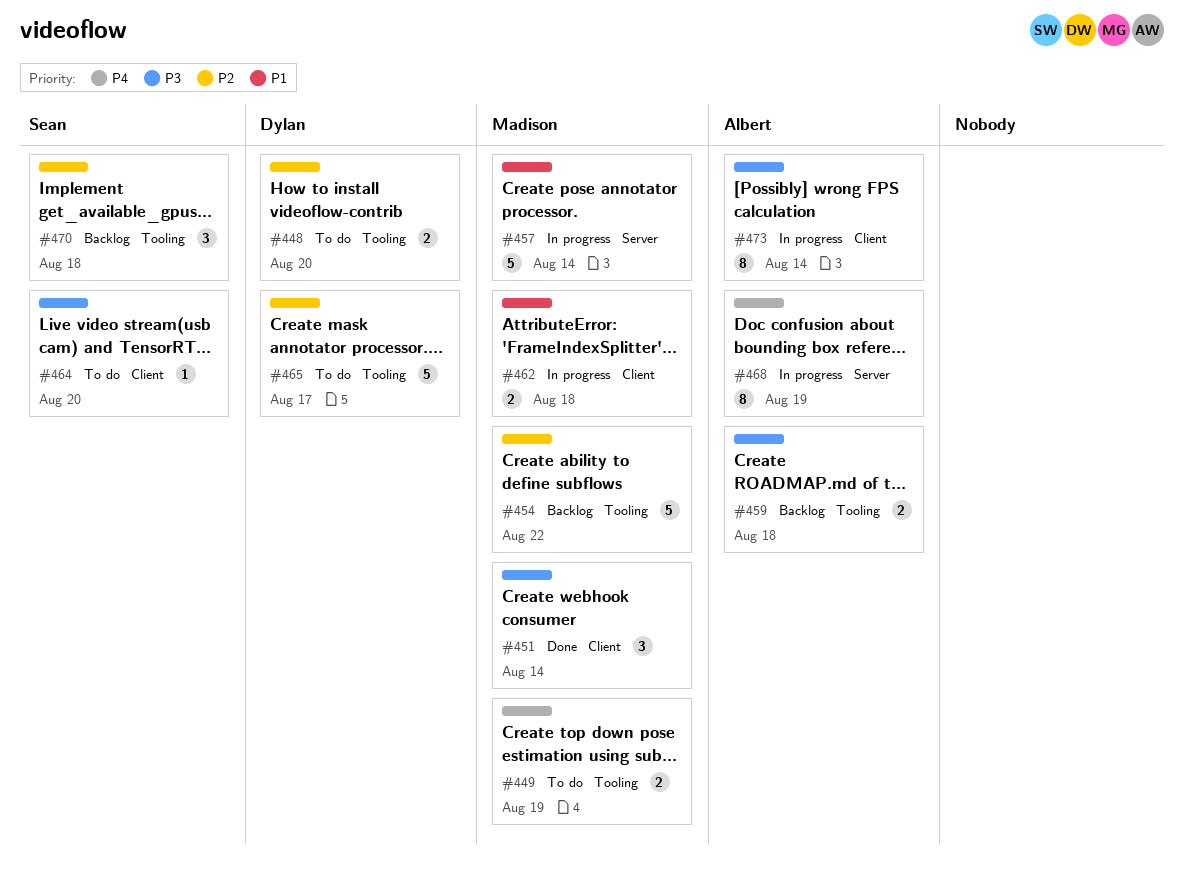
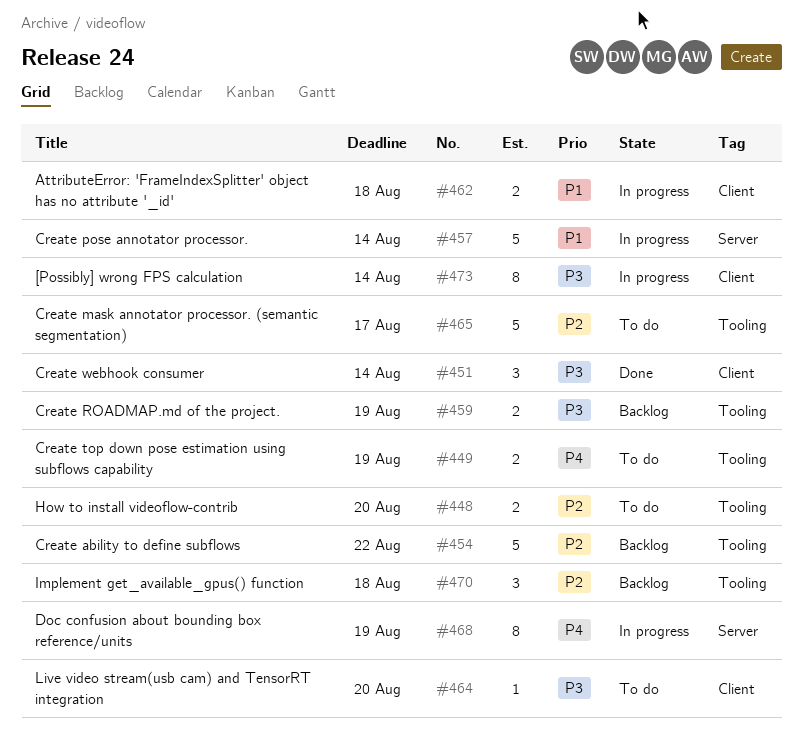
#459, due: Aug 18 -> Aug 19

